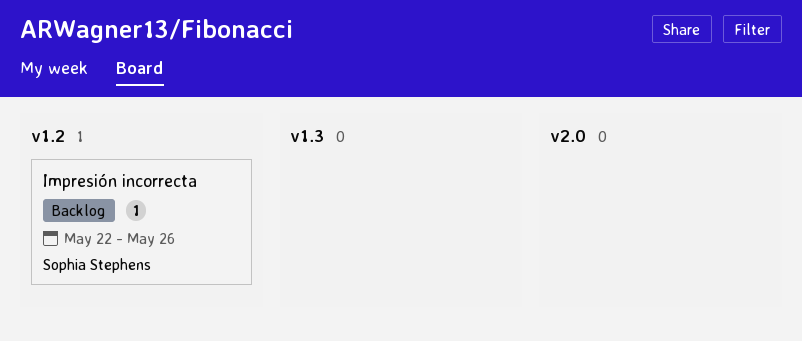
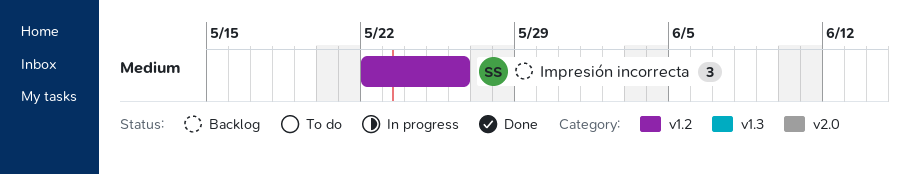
Impresión incorrecta, estimate: 1 -> 3

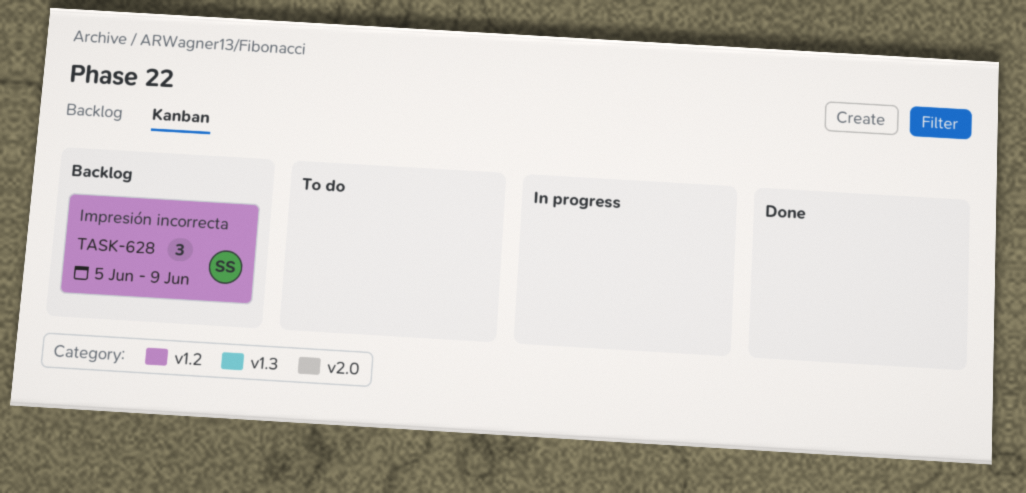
Impresión incorrecta, start: May 22 -> Jun 5
Impresión incorrecta, due: May 26 -> Jun 9

